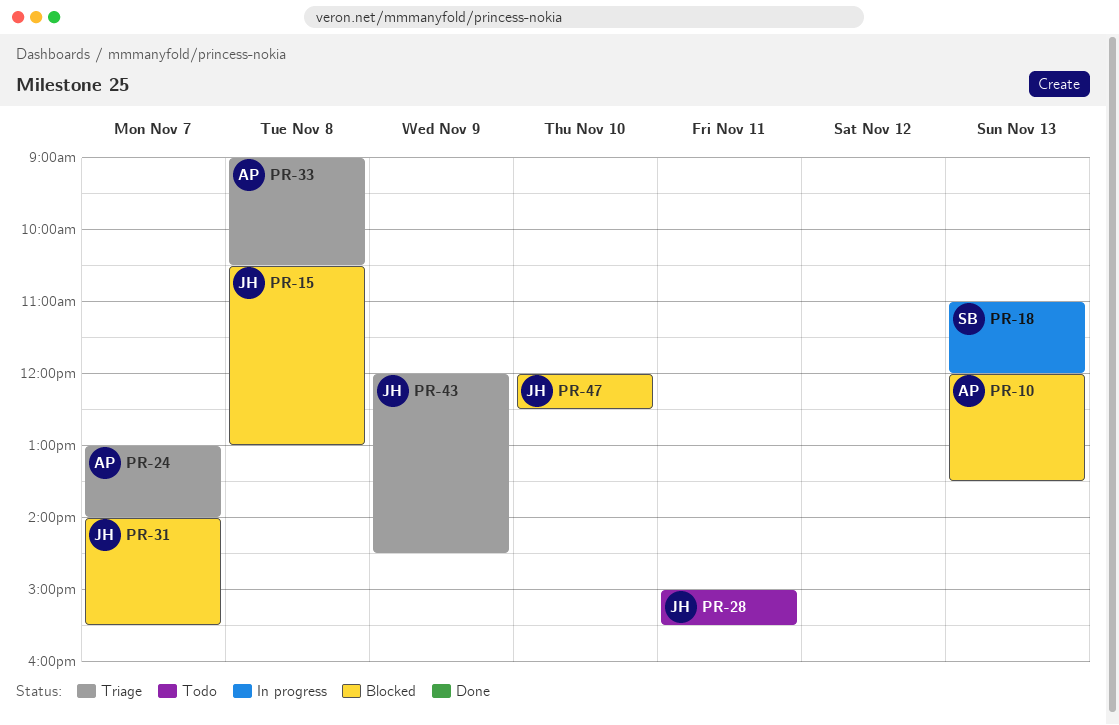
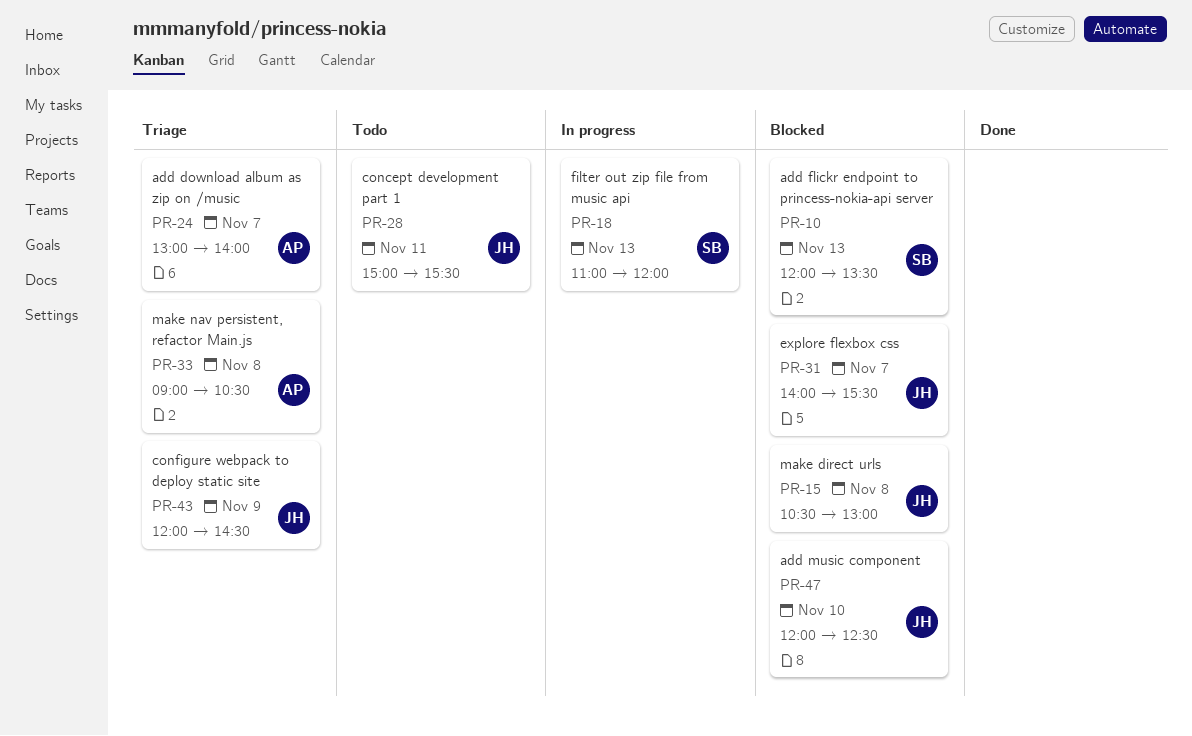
PR-10, owner: AP -> SB

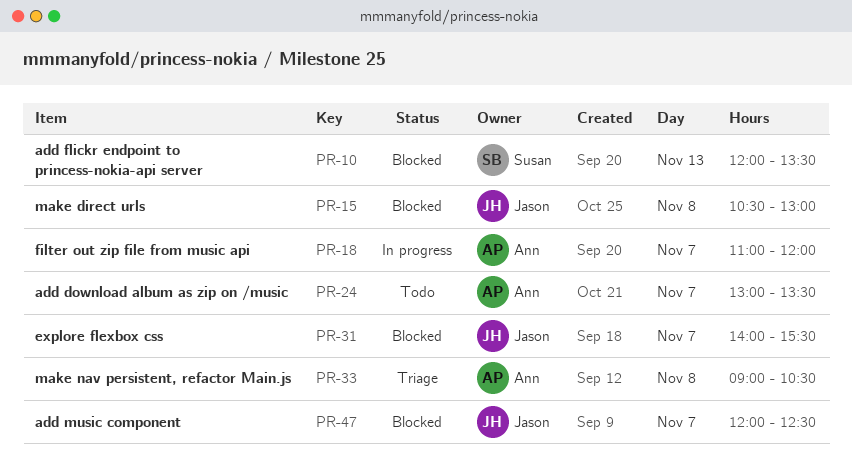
PR-18, owner: Susan -> Ann
PR-18, day: Nov 13 -> Nov 7
PR-24, status: Triage -> Todo
PR-24, ends: 14:00 -> 13:30
PR-28: present -> none
PR-43: present -> none
PR-47, day: Nov 10 -> Nov 7

